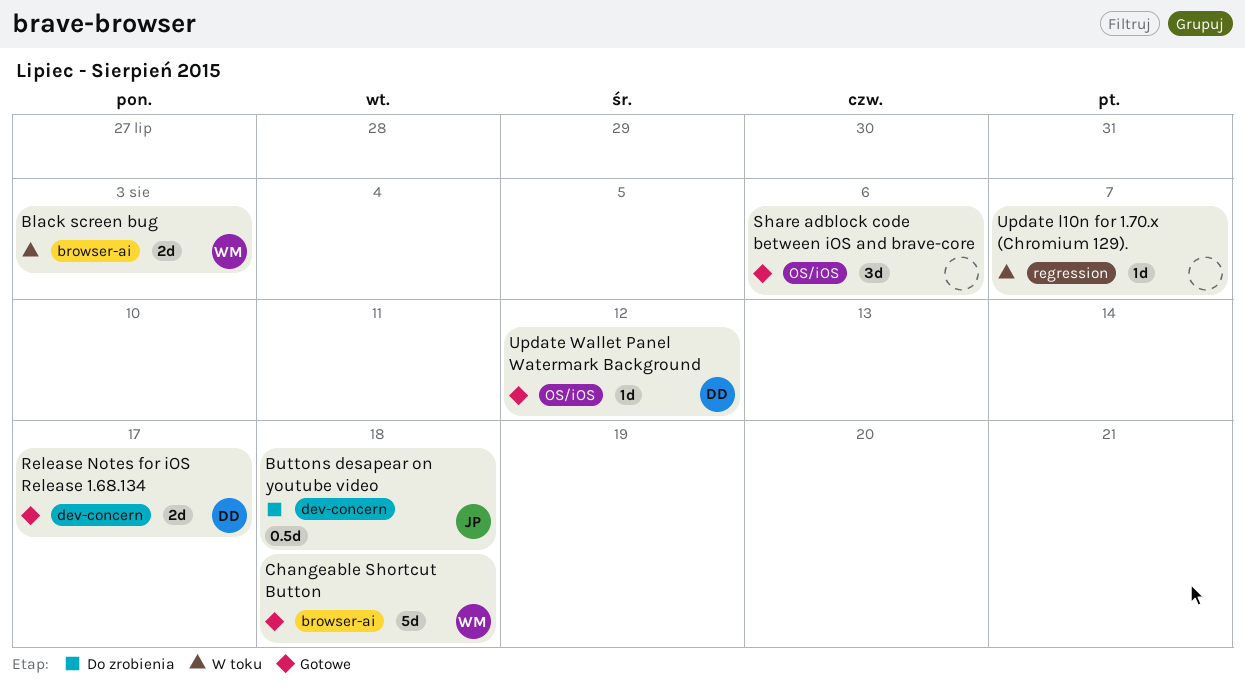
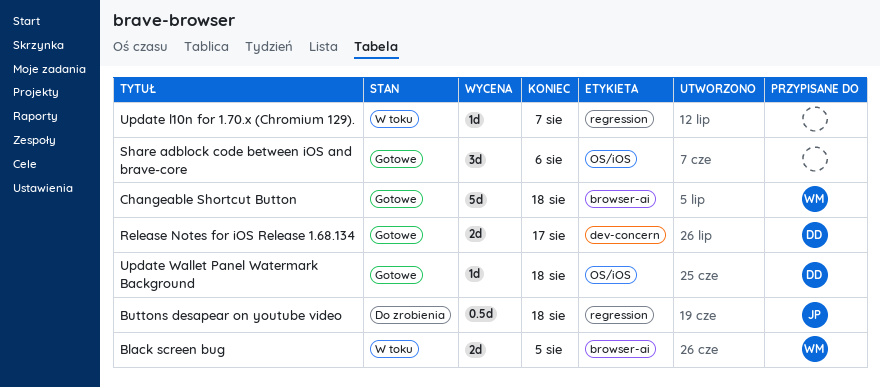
Black screen bug, due: Aug 3 -> Aug 5
Buttons desapear on youtube video, label: dev-concern -> regression
Update Wallet Panel Watermark Background, due: Aug 12 -> Aug 18

